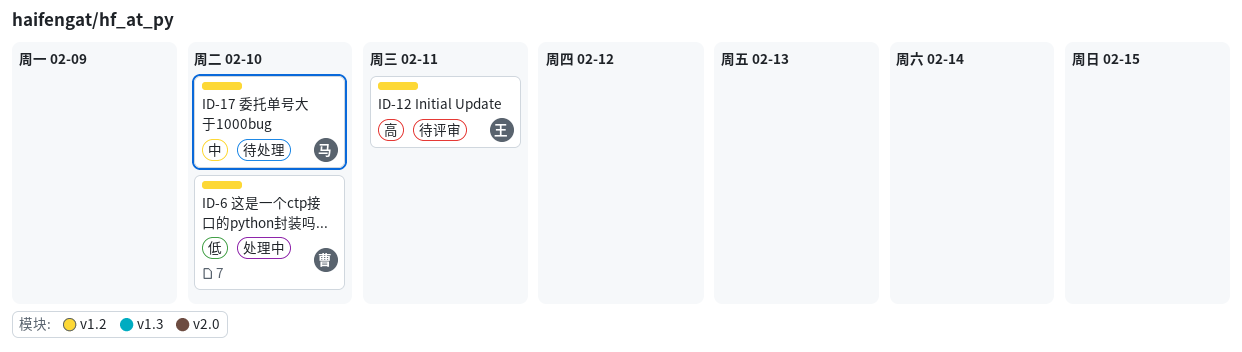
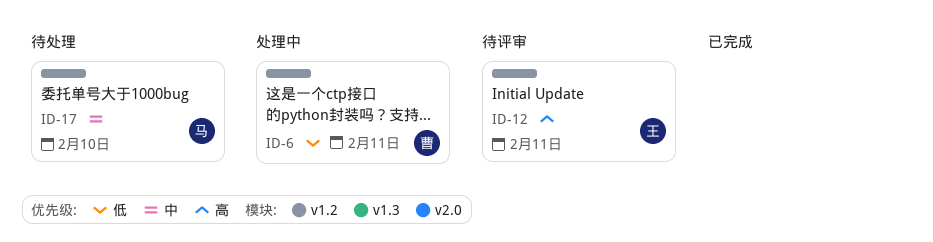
ID-6, due: Feb 10 -> Feb 11

